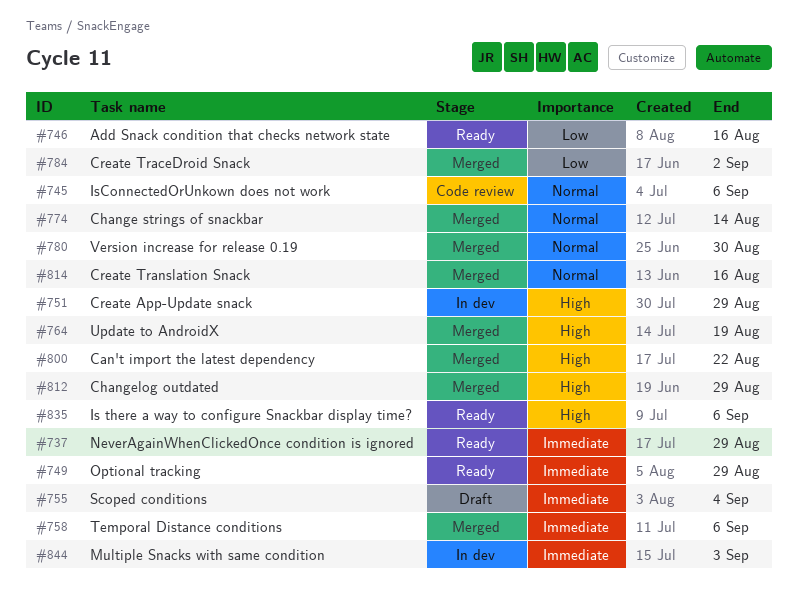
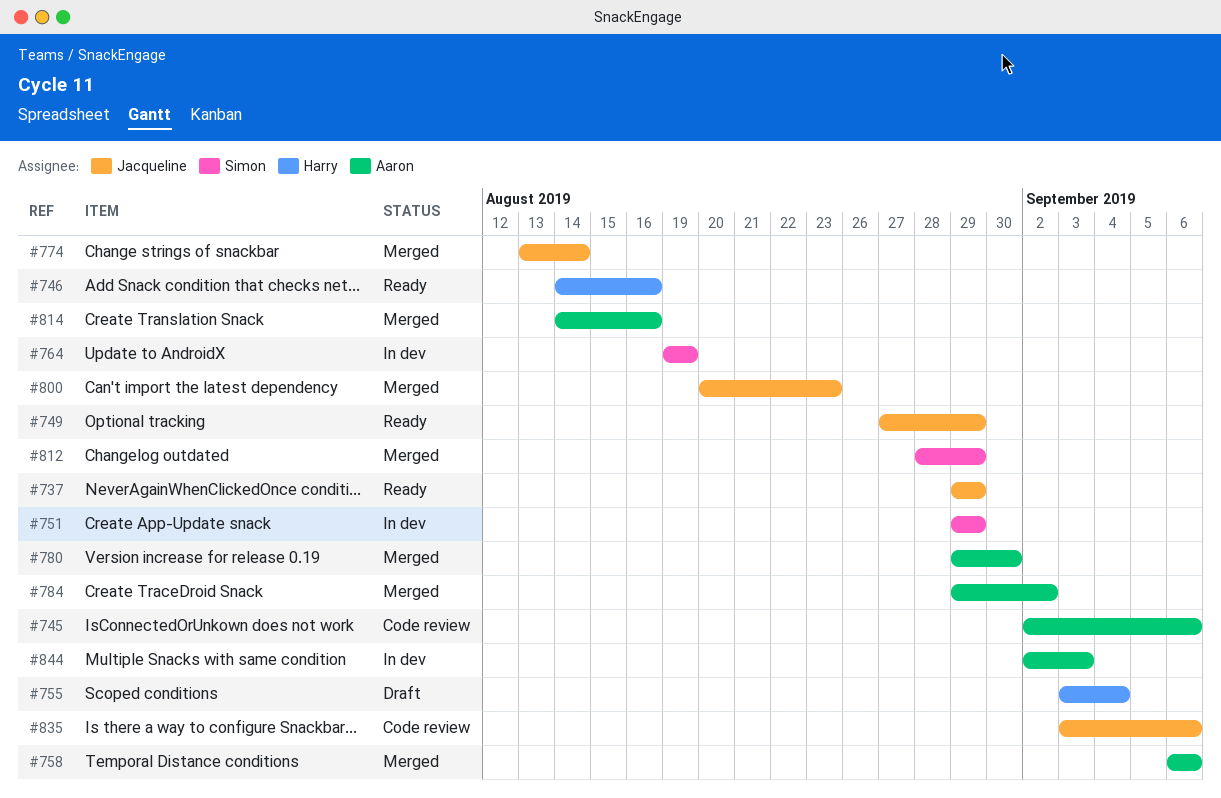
#764, status: Merged -> In dev
#800, due: Aug 22 -> Aug 23
#835, status: Ready -> Code review

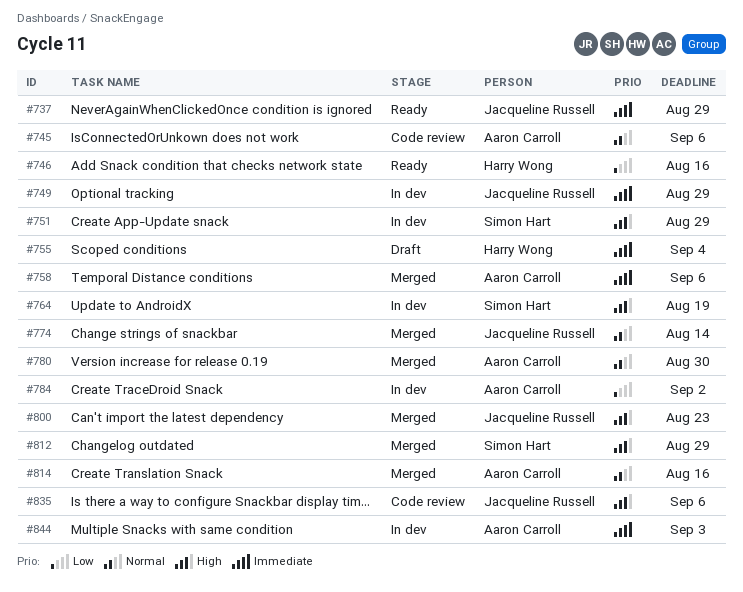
#749, status: Ready -> In dev
#784, status: Merged -> In dev

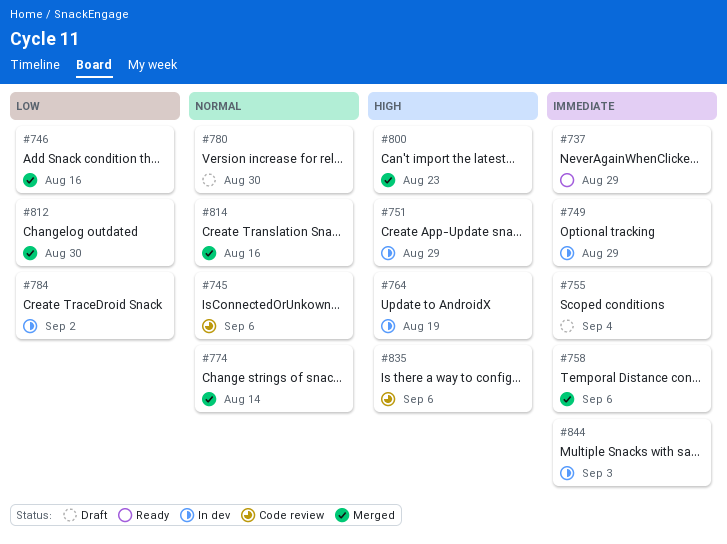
#746, status: Ready -> Merged
#780, status: Merged -> Draft
#812, priority: High -> Low
#812, due: Aug 29 -> Aug 30

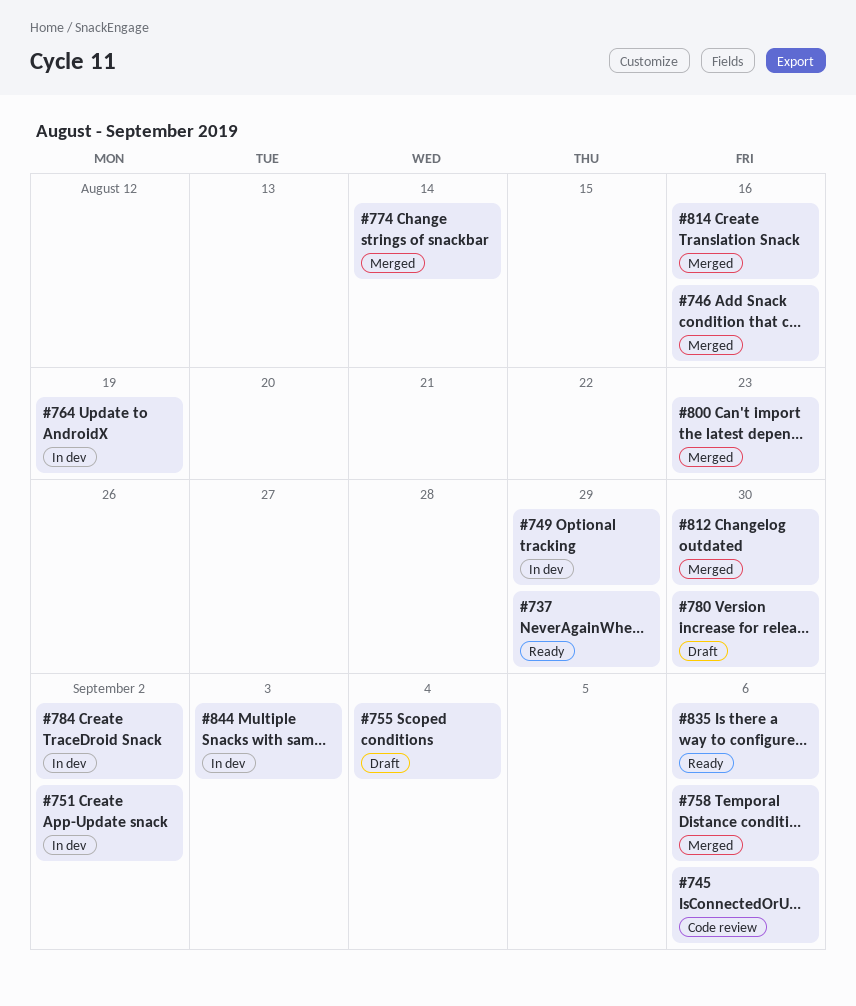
#751, due: Aug 29 -> Sep 2
#835, status: Code review -> Ready

